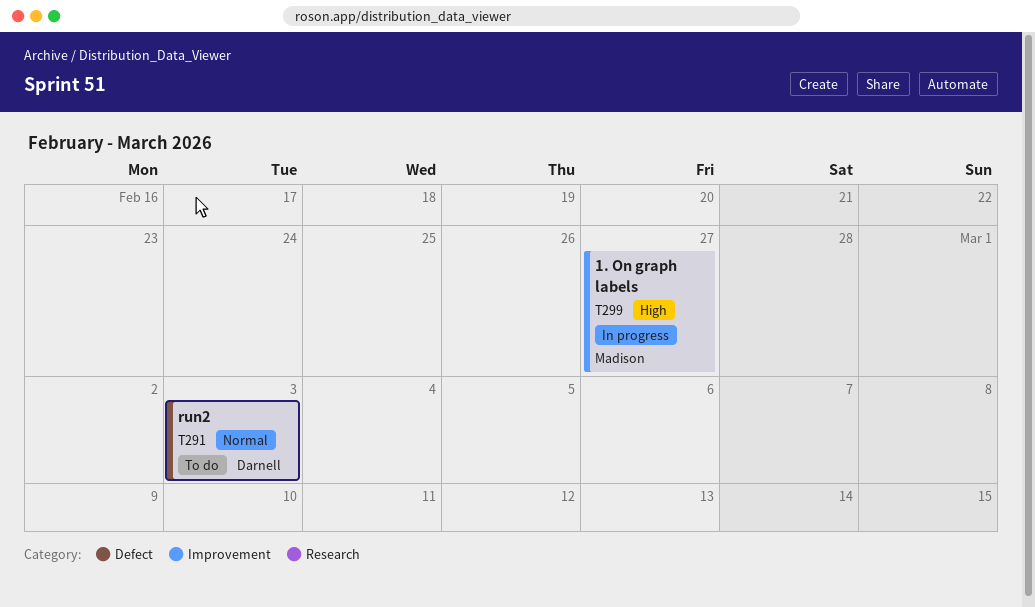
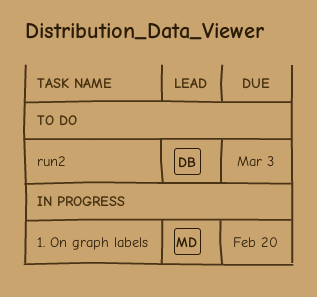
1. On graph labels, due: Feb 27 -> Feb 20

